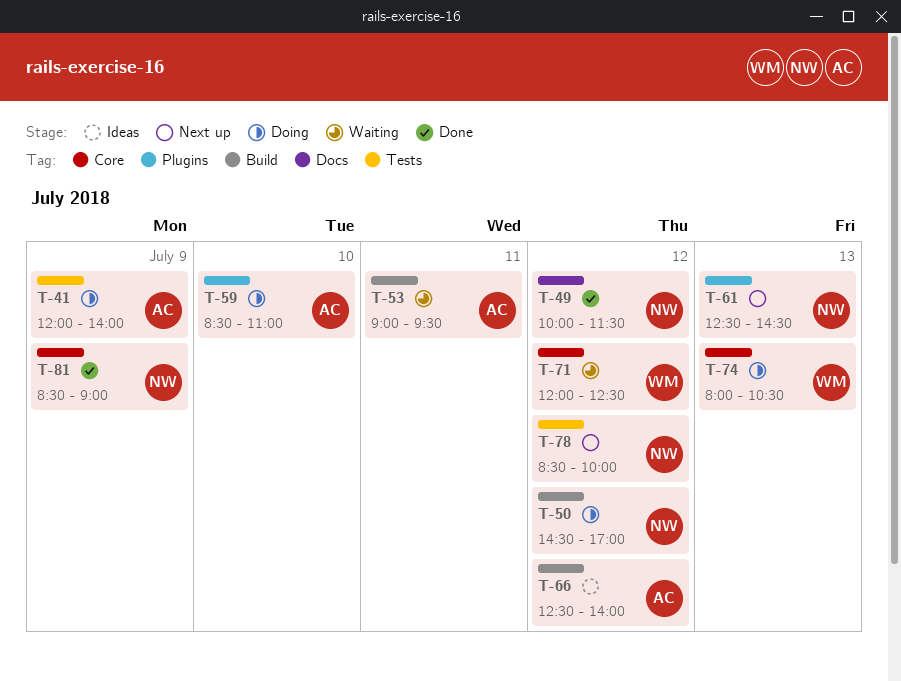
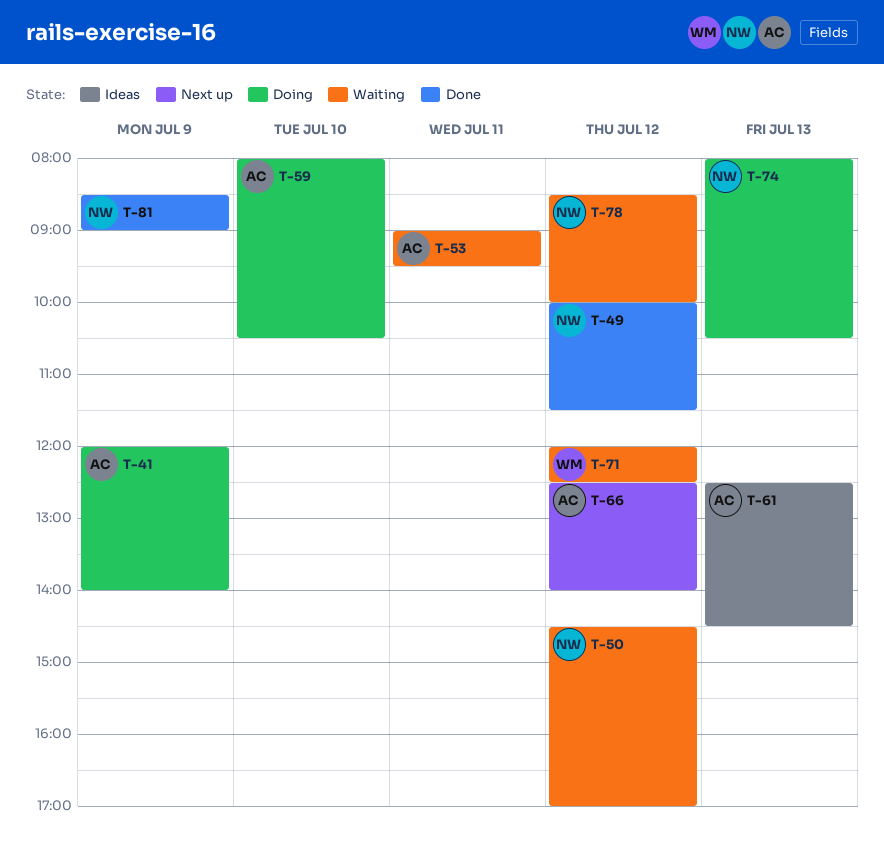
T-50, status: Doing -> Waiting
T-59, begins: 08:30 -> 08:00
T-59, ends: 11:00 -> 10:30
T-61, status: Next up -> Ideas
T-61, owner: NW -> AC
T-66, status: Ideas -> Next up
T-74, owner: WM -> NW
T-78, status: Next up -> Waiting

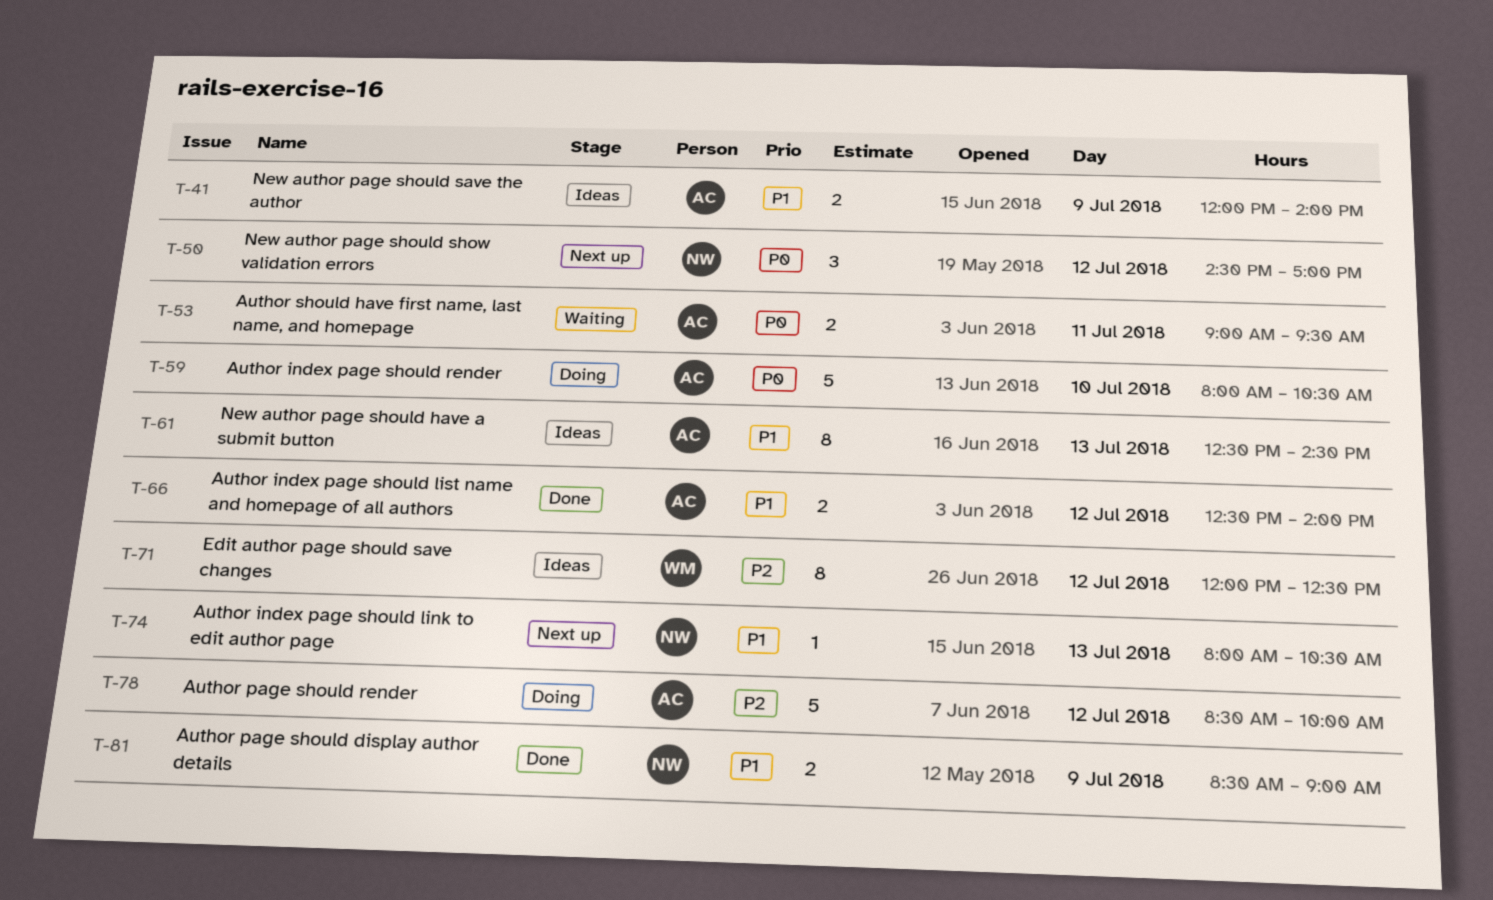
T-41, status: Doing -> Ideas
T-49: present -> none
T-50, status: Waiting -> Next up
T-66, status: Next up -> Done
T-71, status: Waiting -> Ideas
T-74, status: Doing -> Next up
T-78, status: Waiting -> Doing
T-78, owner: NW -> AC

